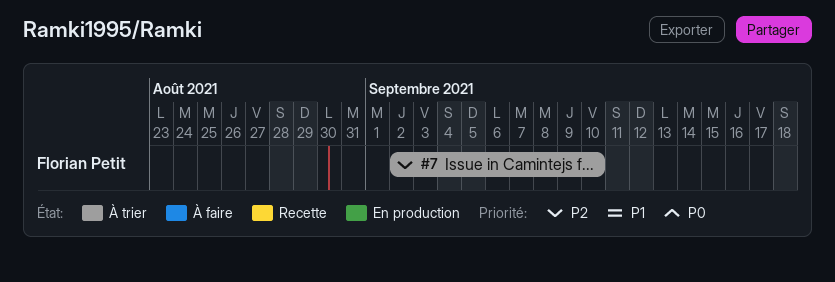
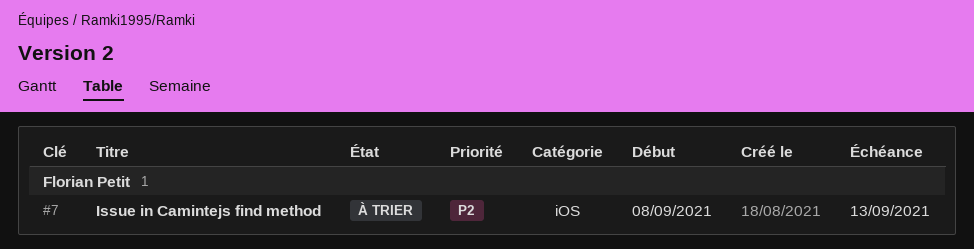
#7, start: Sep 2 -> Sep 8
#7, due: Sep 10 -> Sep 13

